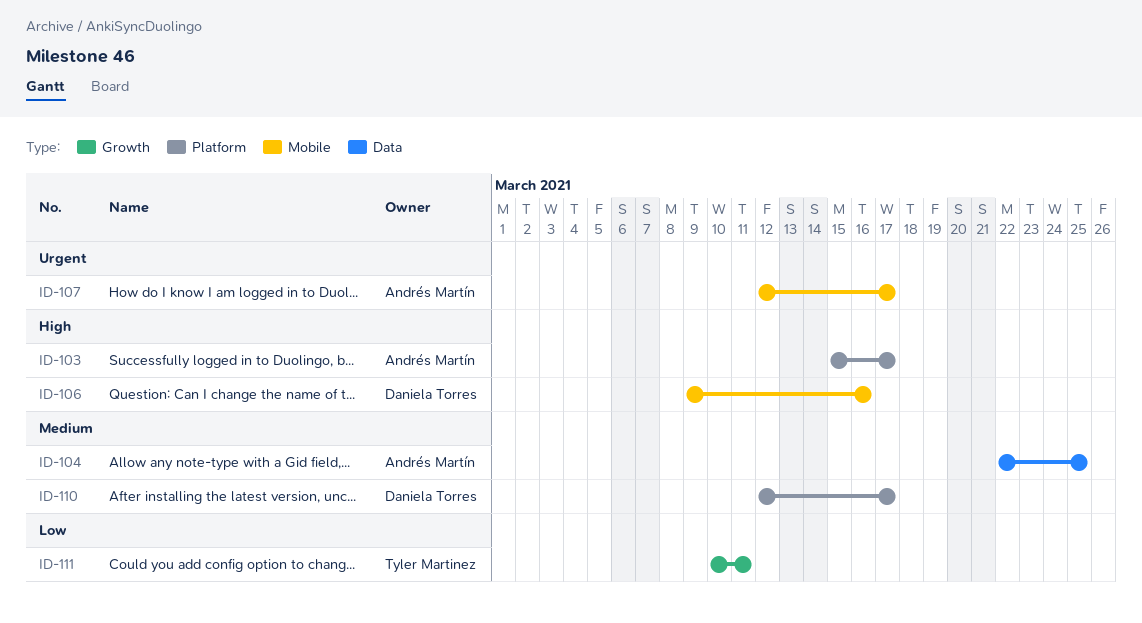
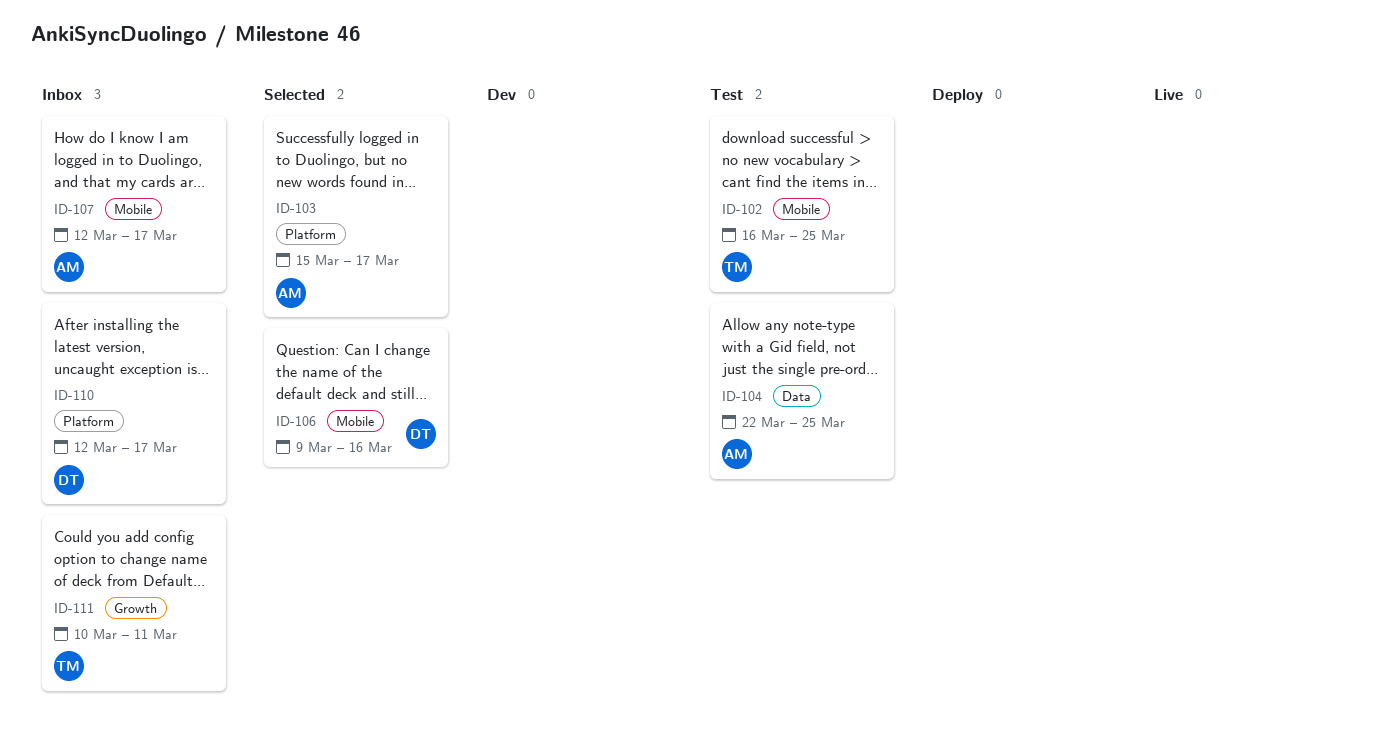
ID-102: none -> present

